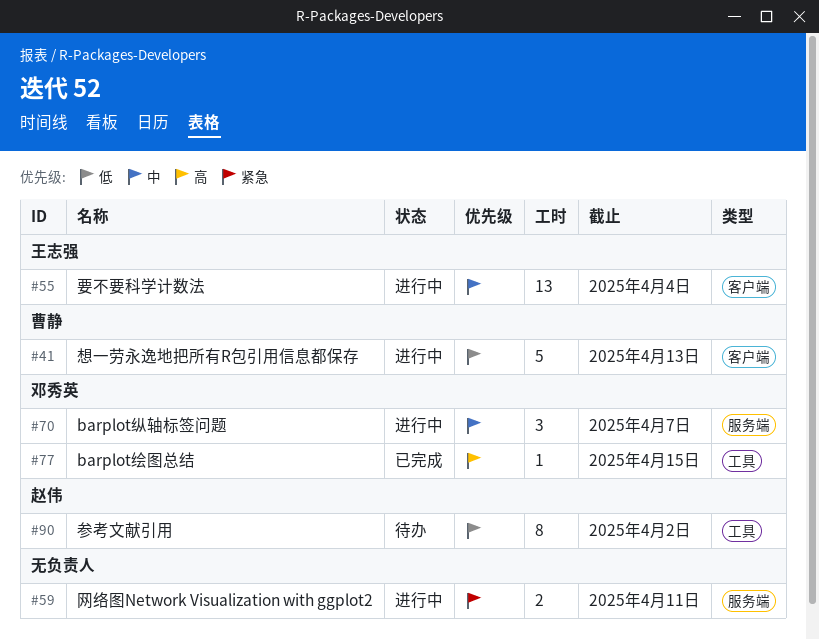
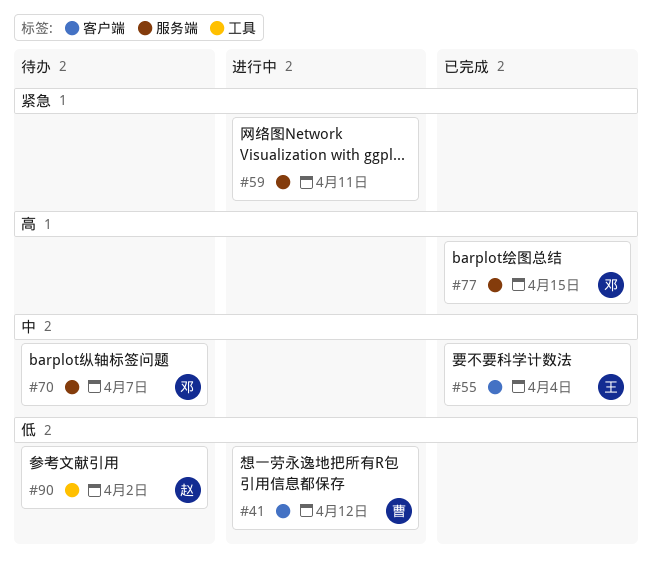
#41, due: Apr 13 -> Apr 12
#55, status: 进行中 -> 已完成
#70, status: 进行中 -> 待办
#77, label: 工具 -> 服务端

